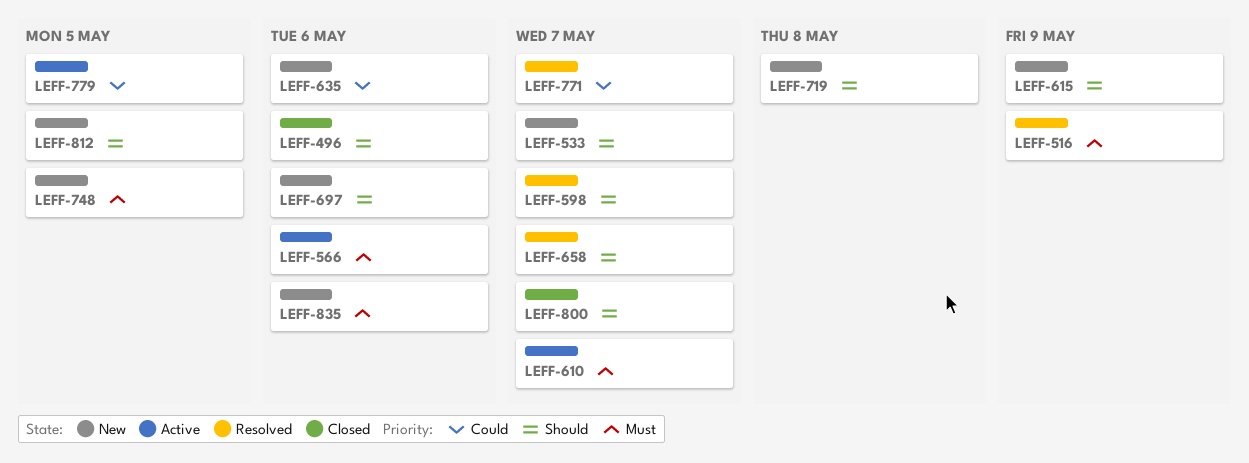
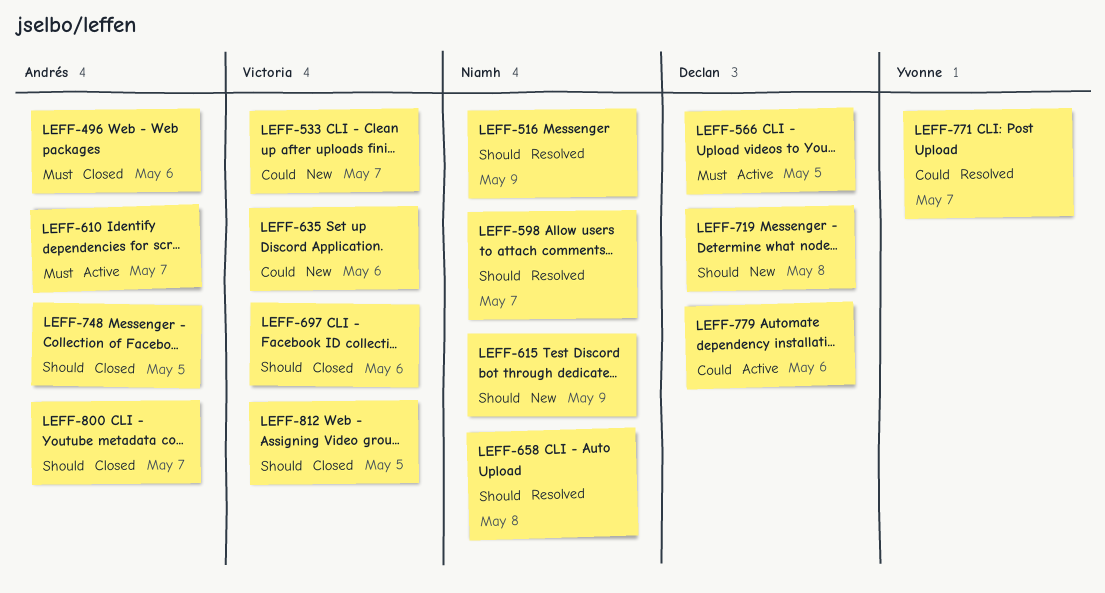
LEFF-496, priority: Should -> Must
LEFF-516, priority: Must -> Should
LEFF-533, priority: Should -> Could
LEFF-566, due: May 6 -> May 5
LEFF-658, due: May 7 -> May 8
LEFF-697, status: New -> Closed
LEFF-748, status: New -> Closed
LEFF-748, priority: Must -> Should
LEFF-779, due: May 5 -> May 6
LEFF-812, status: New -> Closed
LEFF-835: present -> none

